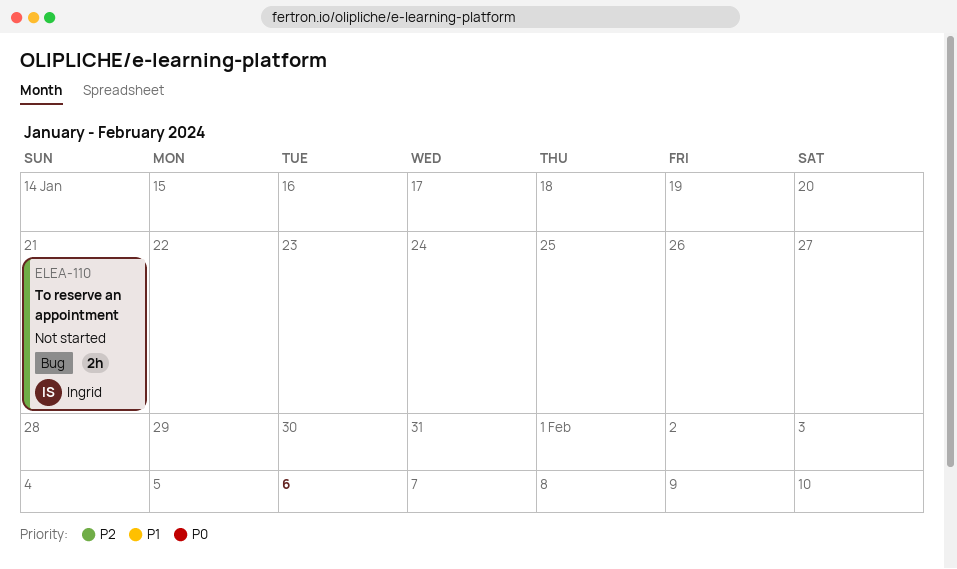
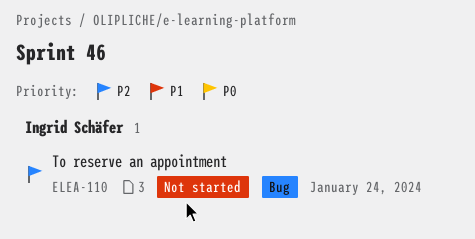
ELEA-110, due: Jan 21 -> Jan 24

